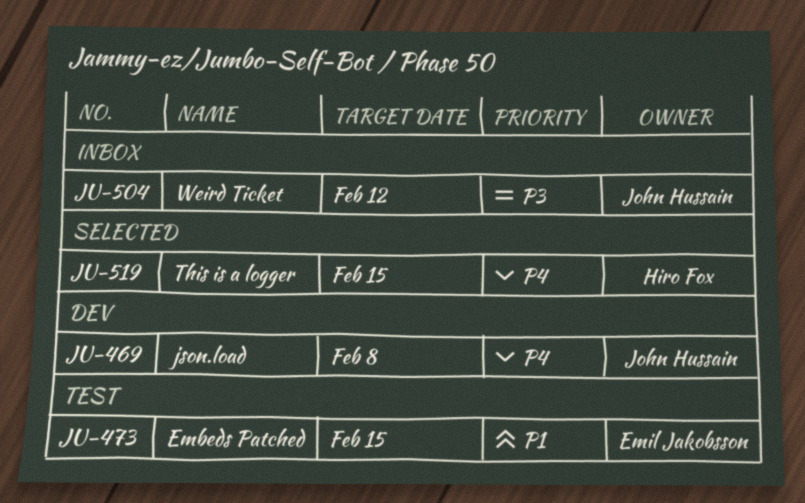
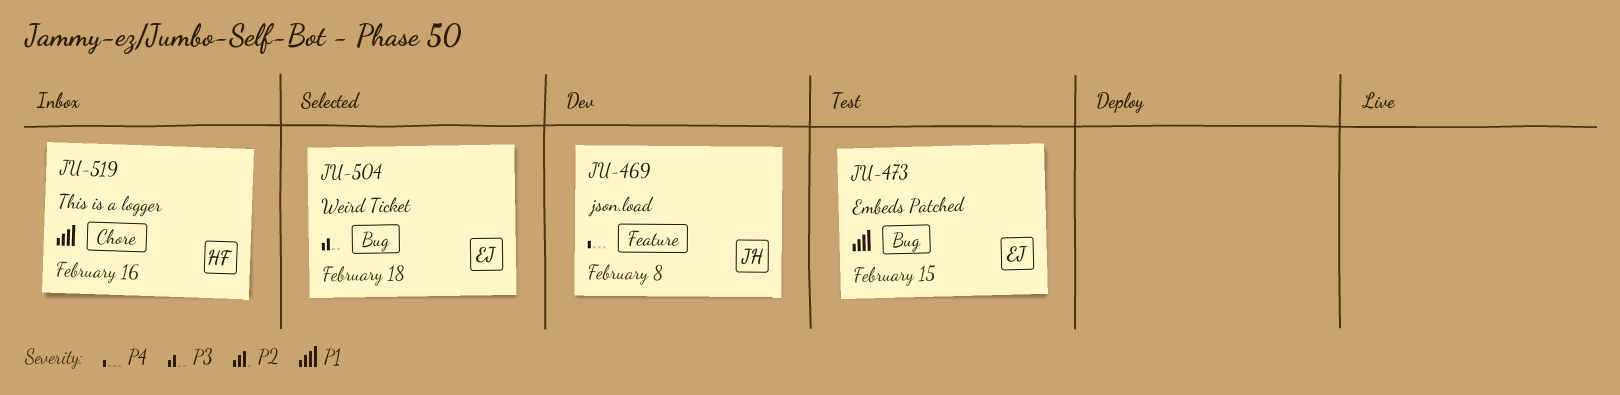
JU-504, status: Inbox -> Selected
JU-504, owner: John Hussain -> Emil Jakobsson
JU-504, due: Feb 12 -> Feb 18
JU-519, status: Selected -> Inbox
JU-519, priority: P4 -> P1
JU-519, due: Feb 15 -> Feb 16

